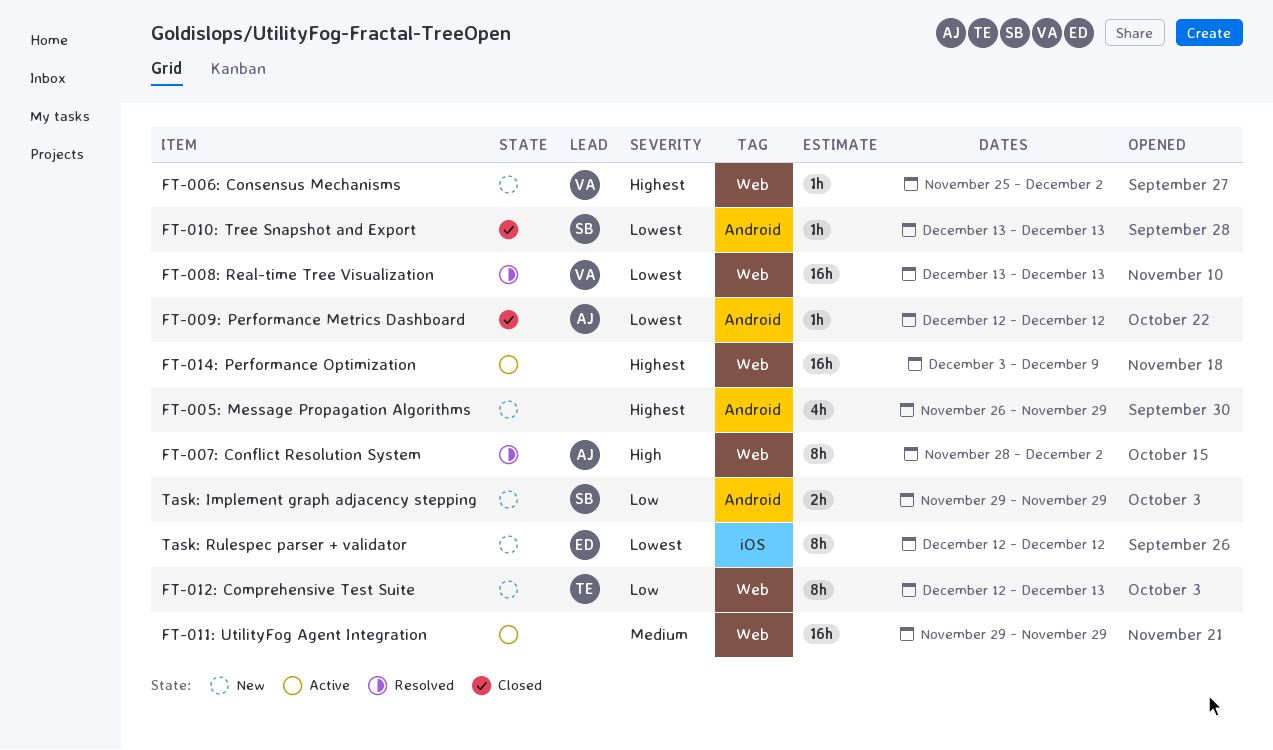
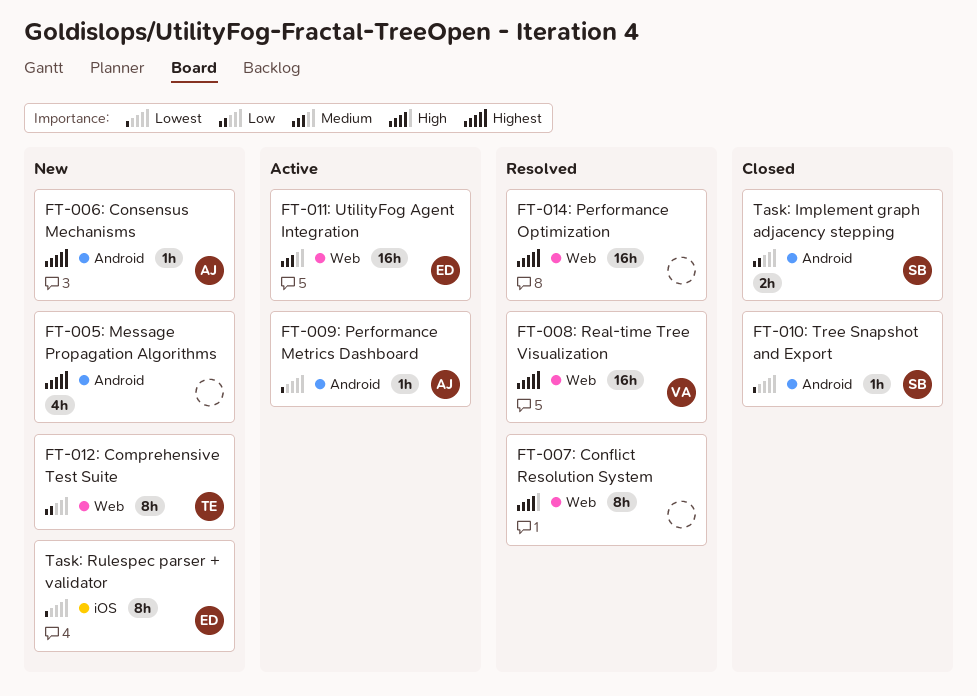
FT-006: Consensus Mechanisms, owner: VA -> AJ
FT-006: Consensus Mechanisms, label: Web -> Android
FT-007: Conflict Resolution System, owner: AJ -> none
FT-008: Real-time Tree Visualization, priority: Lowest -> Highest
FT-009: Performance Metrics Dashboard, status: Closed -> Active
FT-011: UtilityFog Agent Integration, owner: none -> ED
FT-014: Performance Optimization, status: Active -> Resolved
Task: Implement graph adjacency stepping, status: New -> Closed

